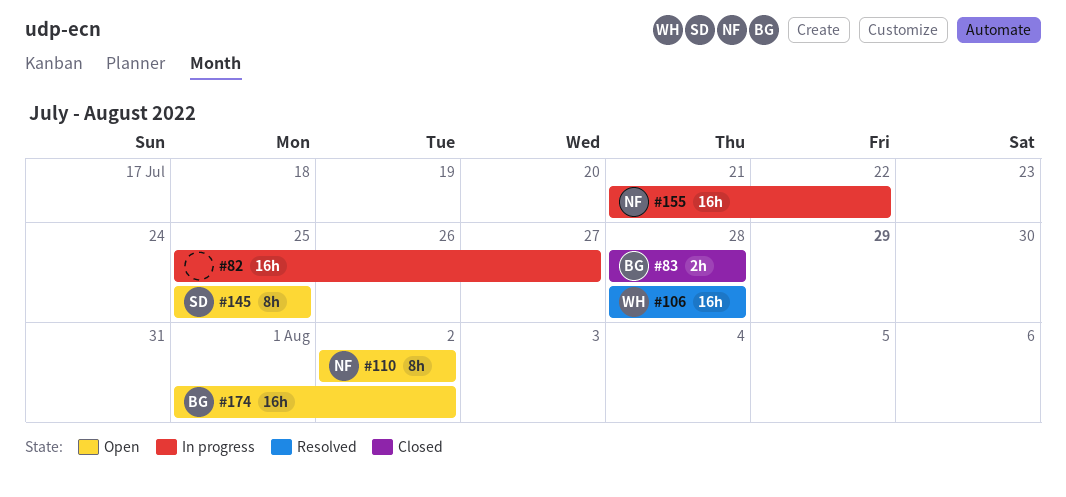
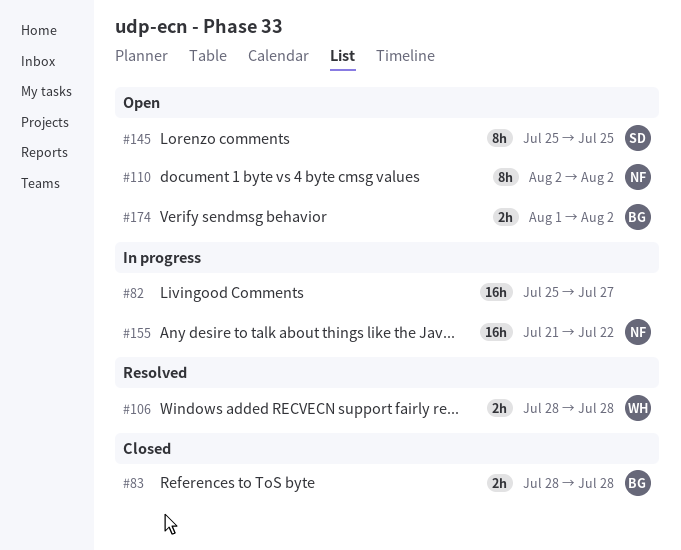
#106, estimate: 16h -> 2h
#174, estimate: 16h -> 2h

